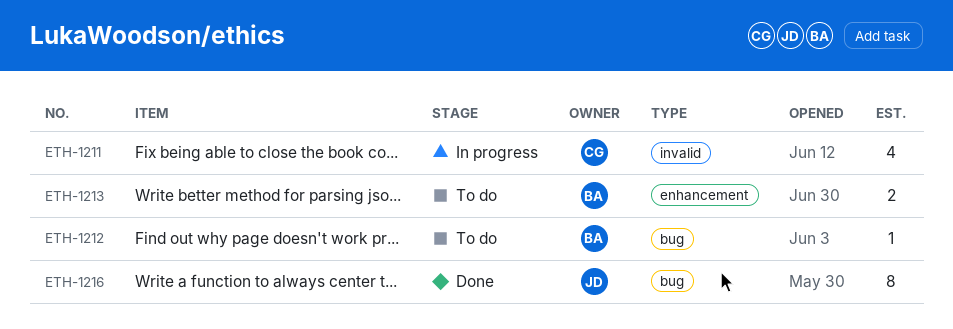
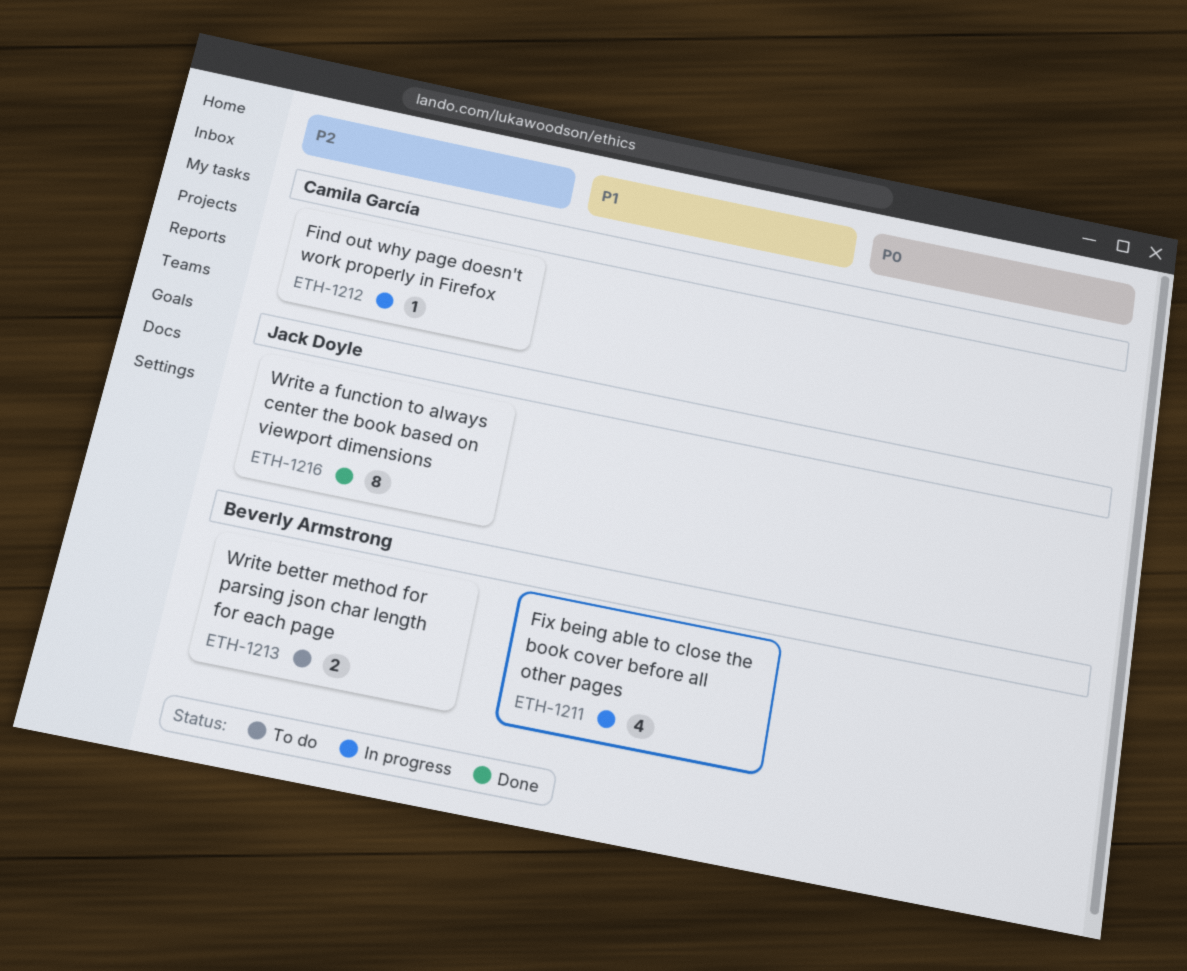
ETH-1211, owner: Camila García -> Beverly Armstrong
ETH-1212, status: To do -> In progress
ETH-1212, owner: Beverly Armstrong -> Camila García

